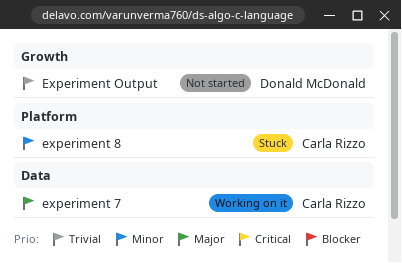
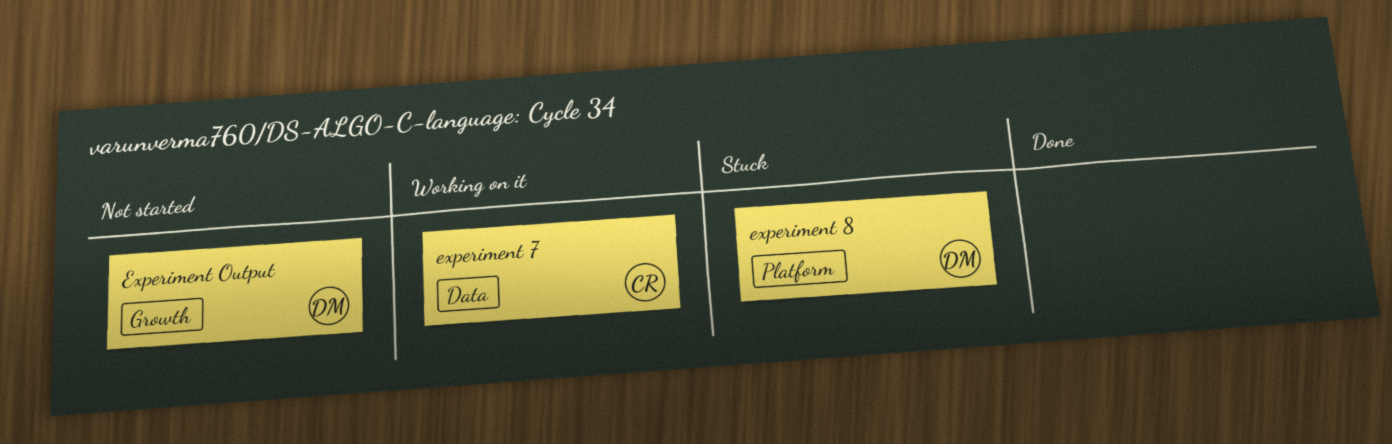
experiment 8, owner: Carla Rizzo -> Donald McDonald

